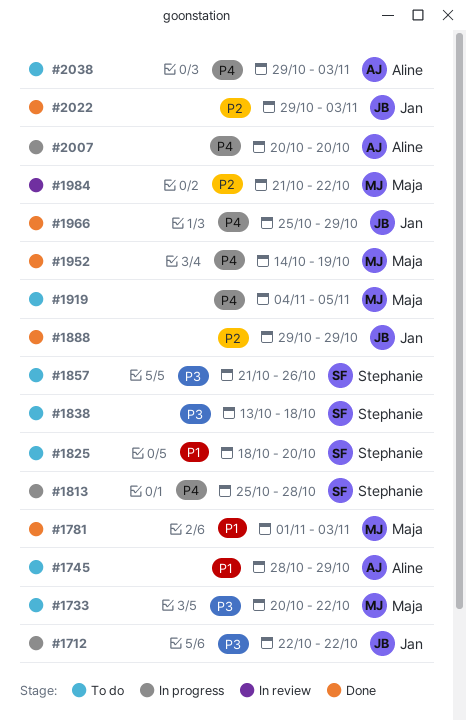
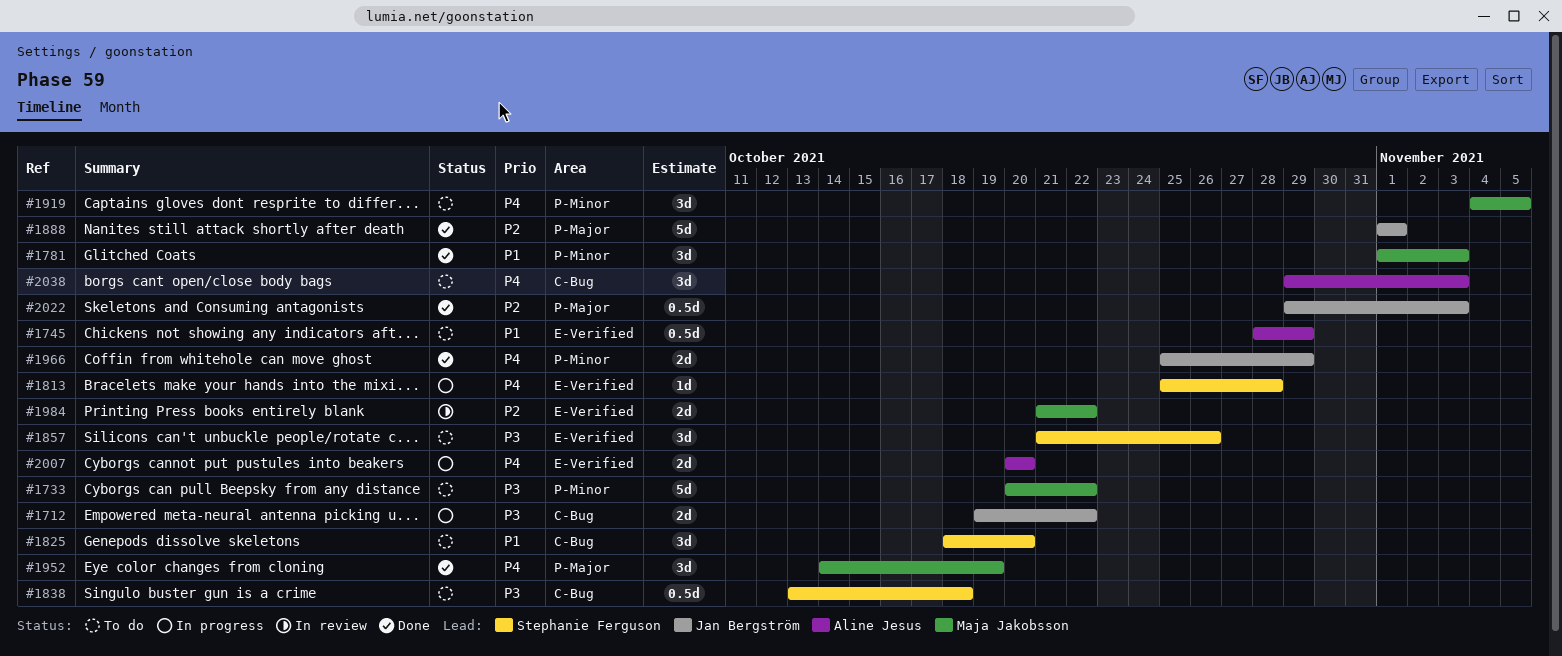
#1712, start: Oct 22 -> Oct 19
#1888, start: Oct 29 -> Nov 1
#1888, due: Oct 29 -> Nov 1

